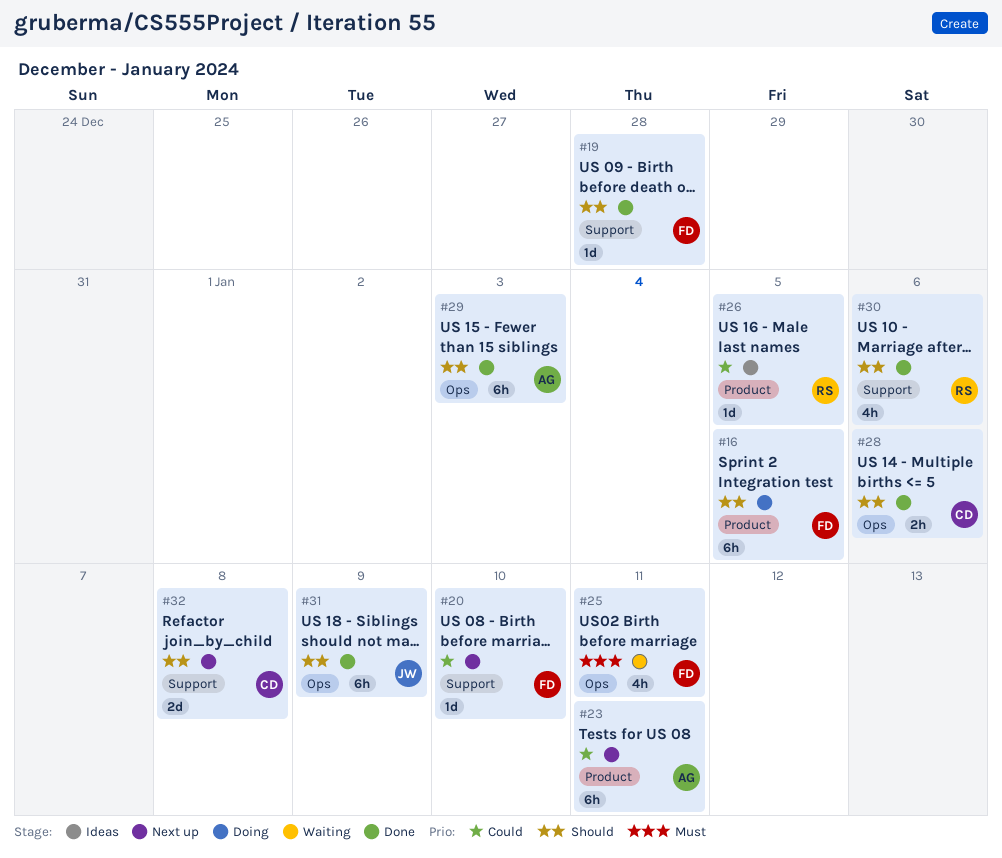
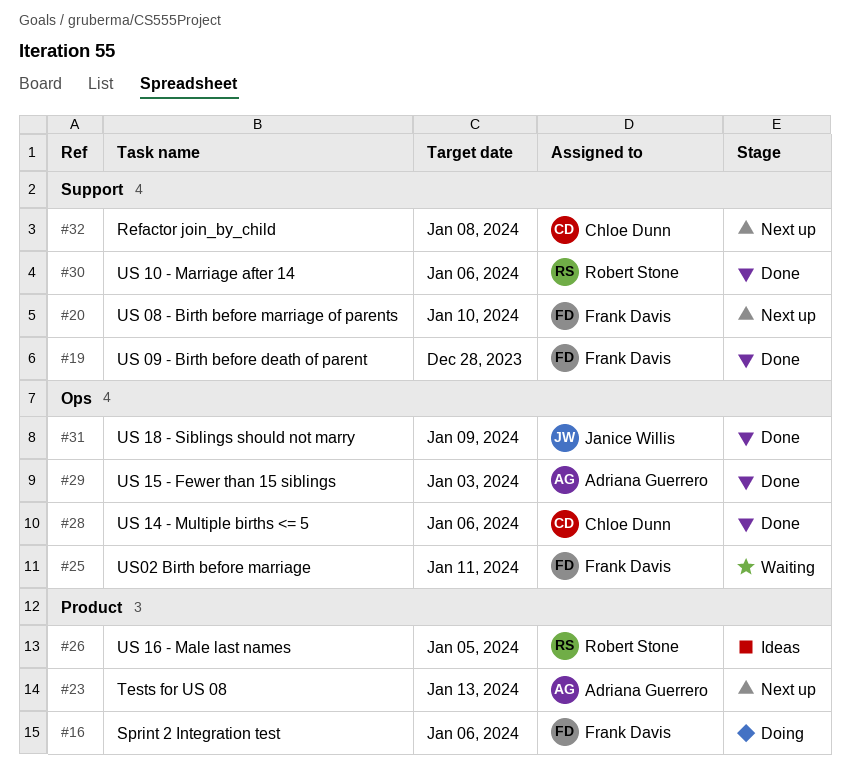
#16, due: Jan 5 -> Jan 6
#23, due: Jan 11 -> Jan 13

